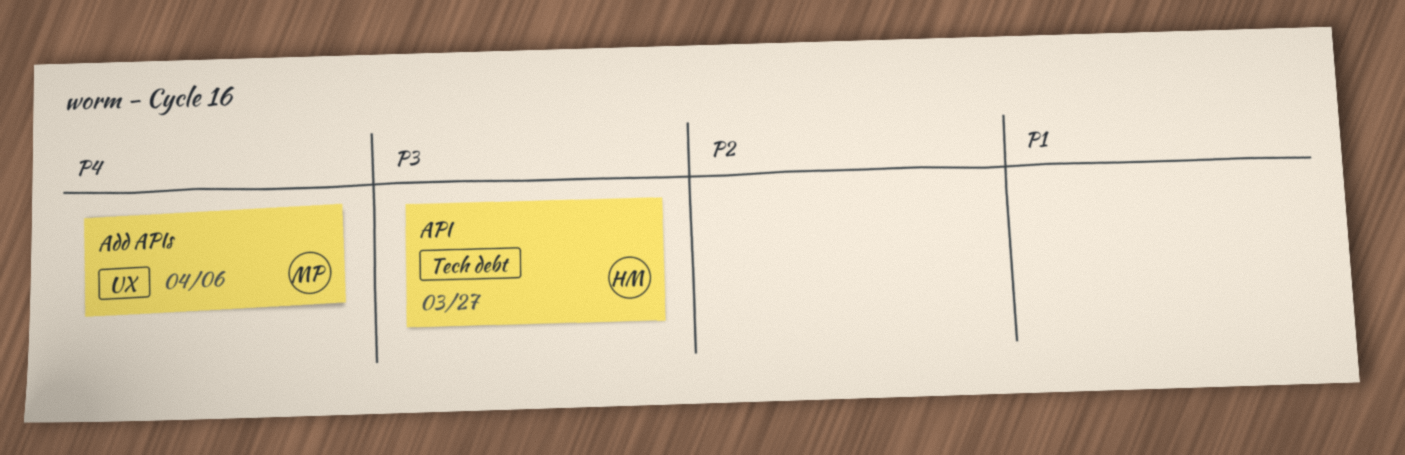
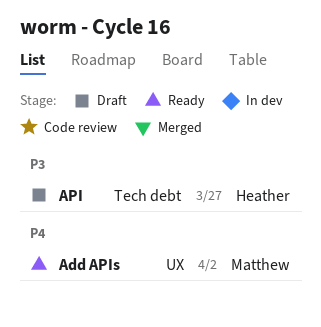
Add APIs, due: Apr 6 -> Apr 2

